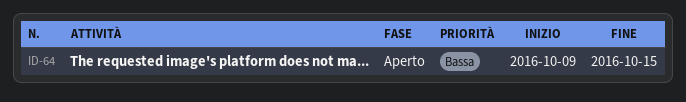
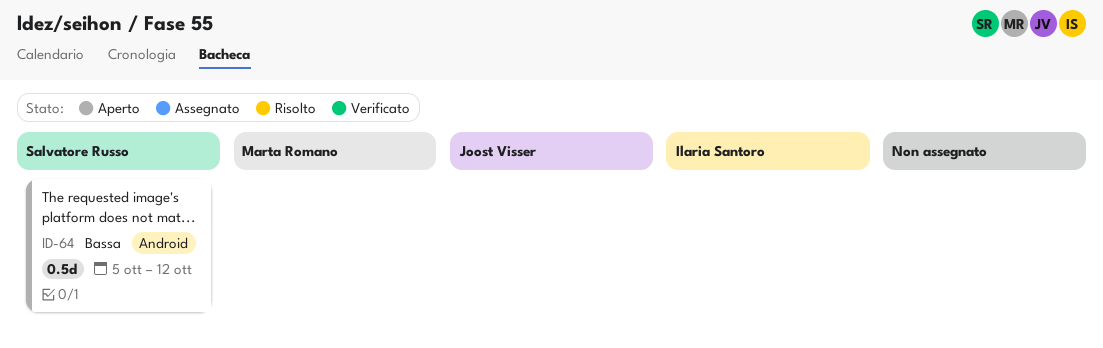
ID-64, start: Oct 9 -> Oct 5
ID-64, due: Oct 15 -> Oct 12

